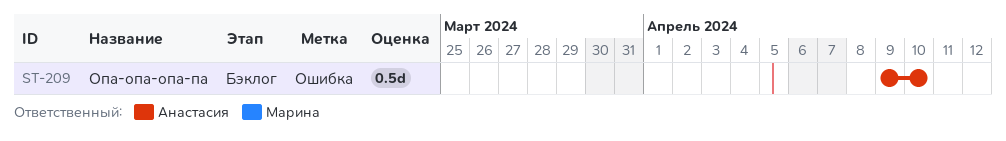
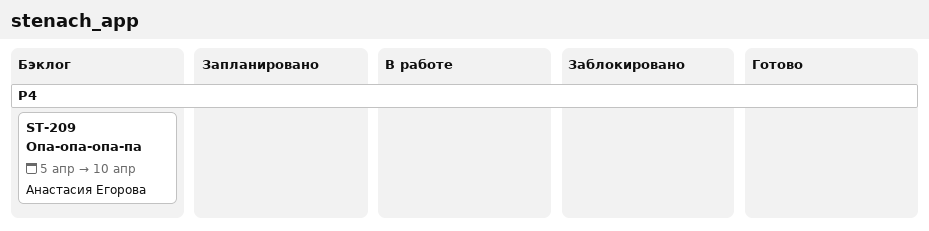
ST-209, start: Apr 9 -> Apr 5

